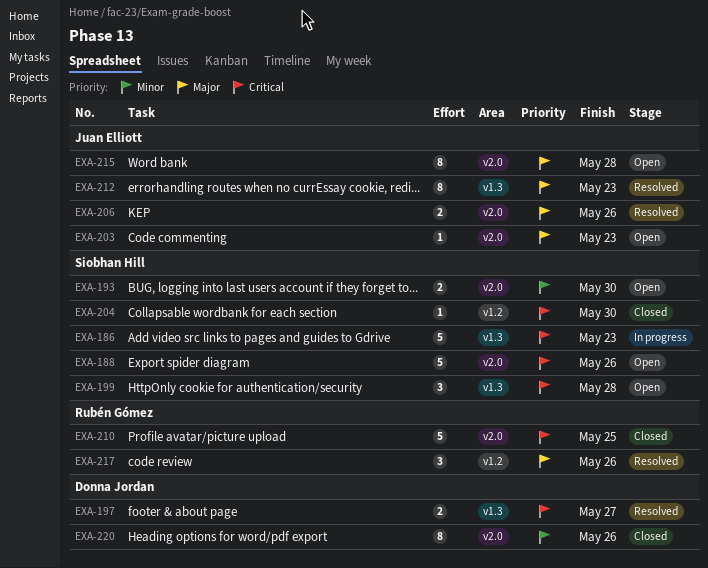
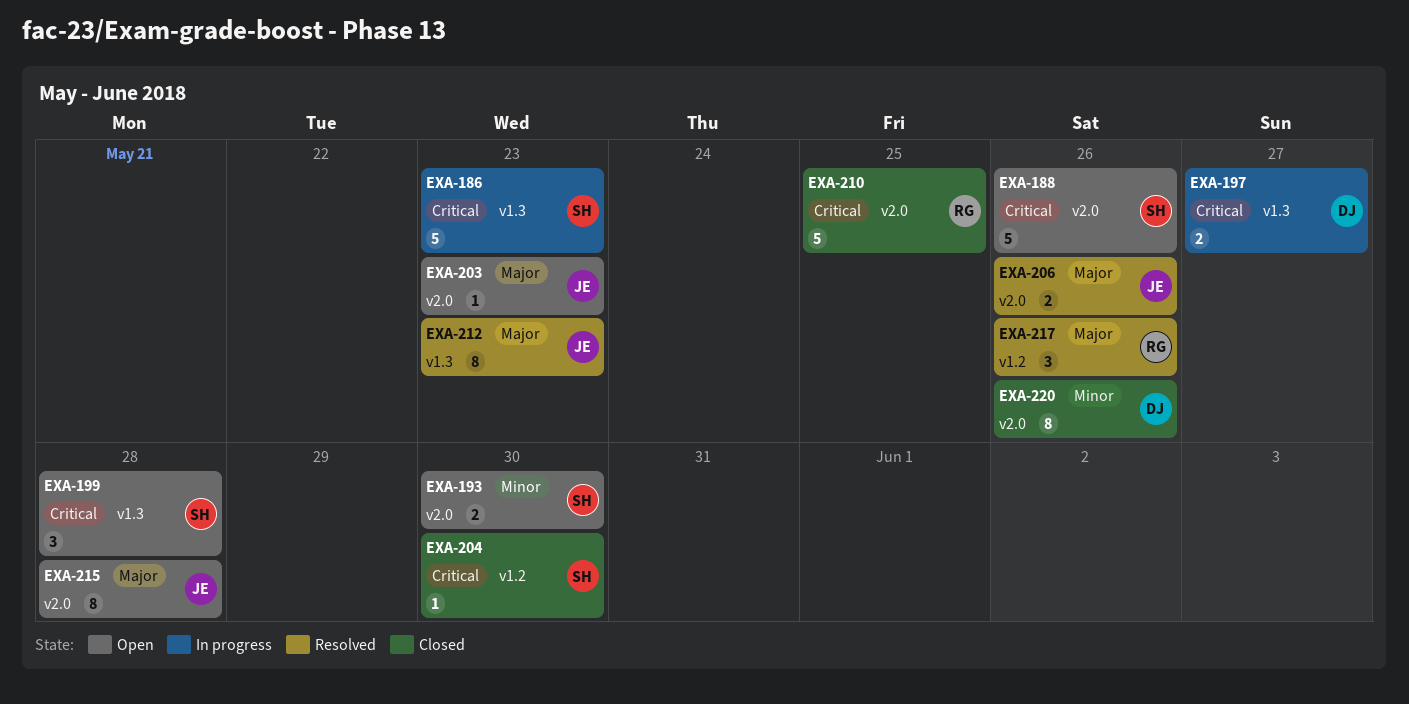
EXA-197, status: Resolved -> In progress

